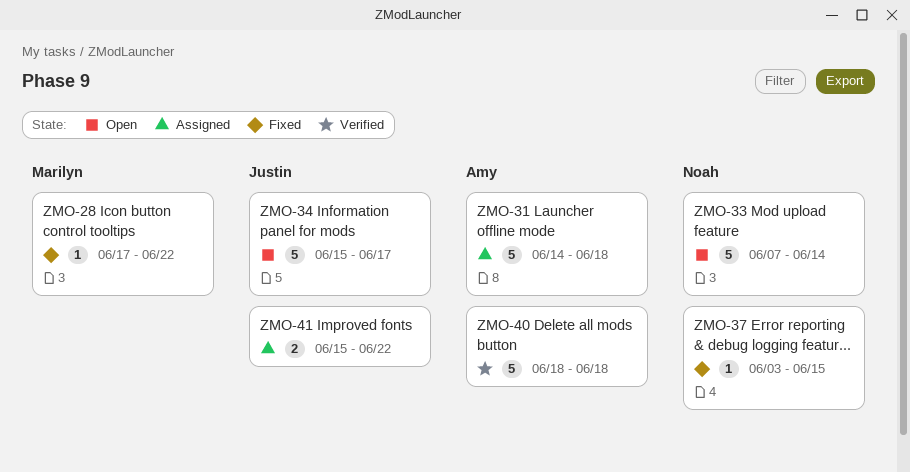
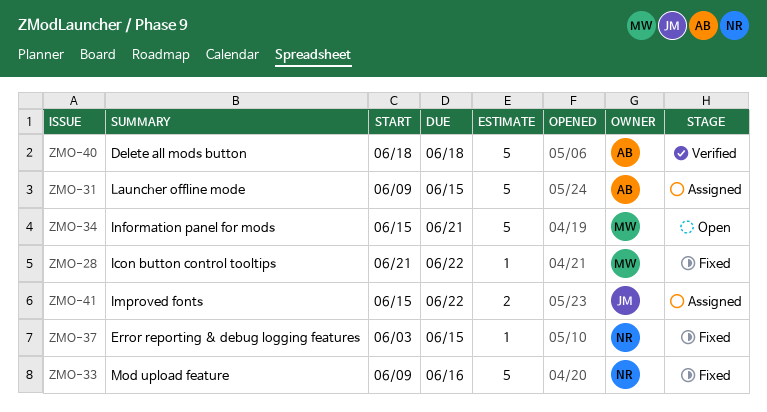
ZMO-28, start: Jun 17 -> Jun 21
ZMO-31, start: Jun 14 -> Jun 9
ZMO-31, due: Jun 18 -> Jun 15
ZMO-33, status: Open -> Fixed
ZMO-33, start: Jun 7 -> Jun 9
ZMO-33, due: Jun 14 -> Jun 16
ZMO-34, owner: Justin -> Marilyn
ZMO-34, due: Jun 17 -> Jun 21

